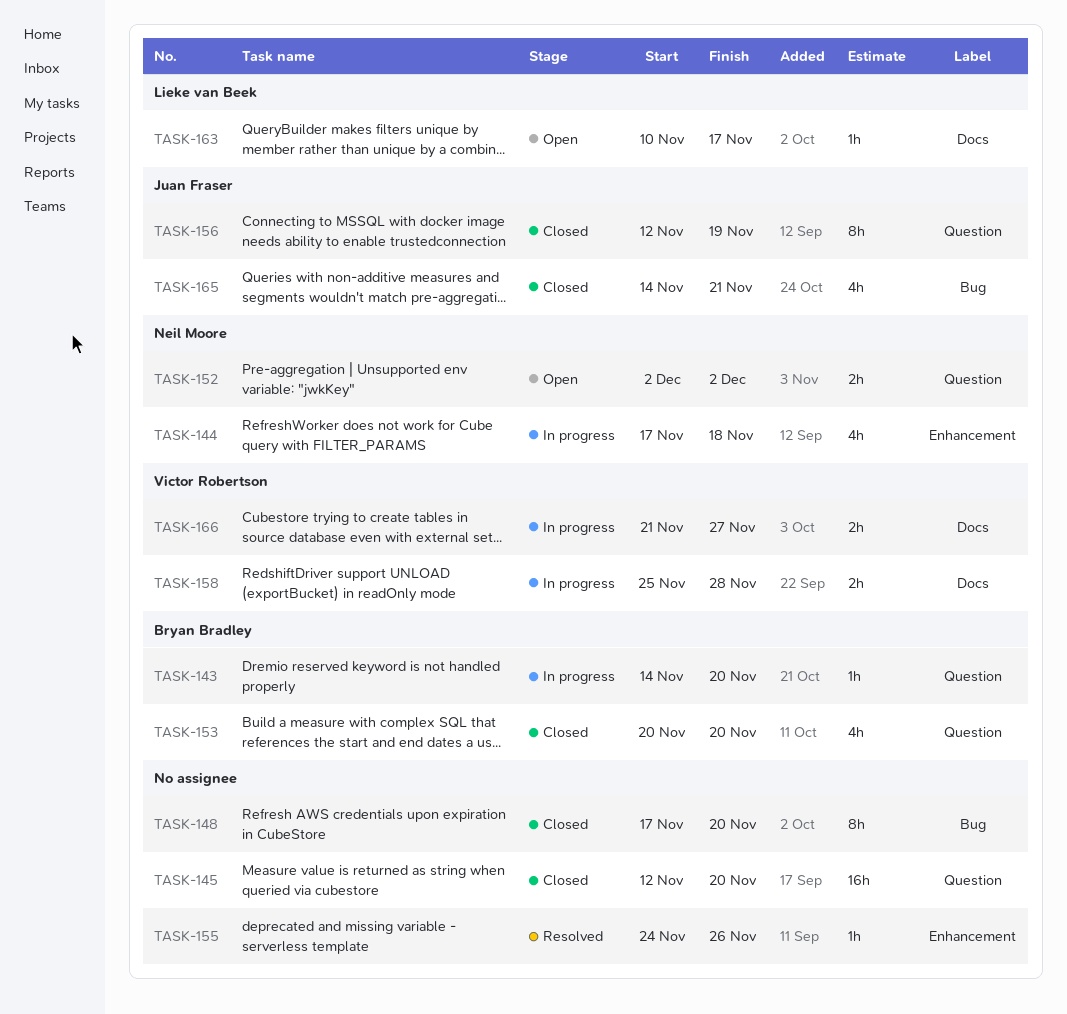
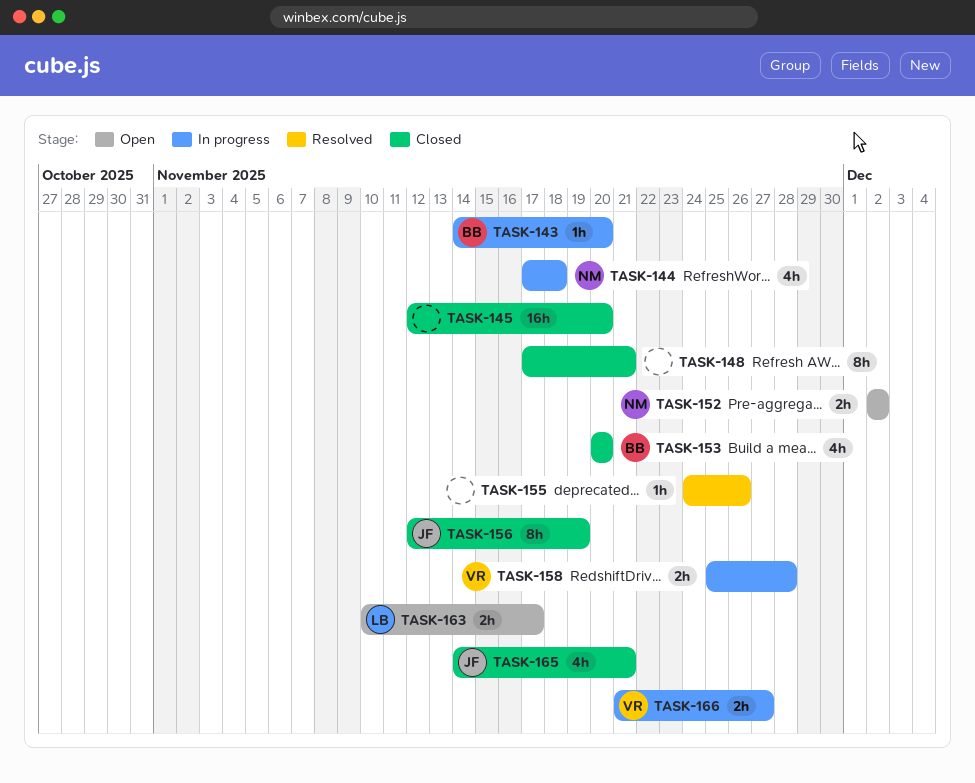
TASK-148, due: Nov 20 -> Nov 21
TASK-163, estimate: 1h -> 2h

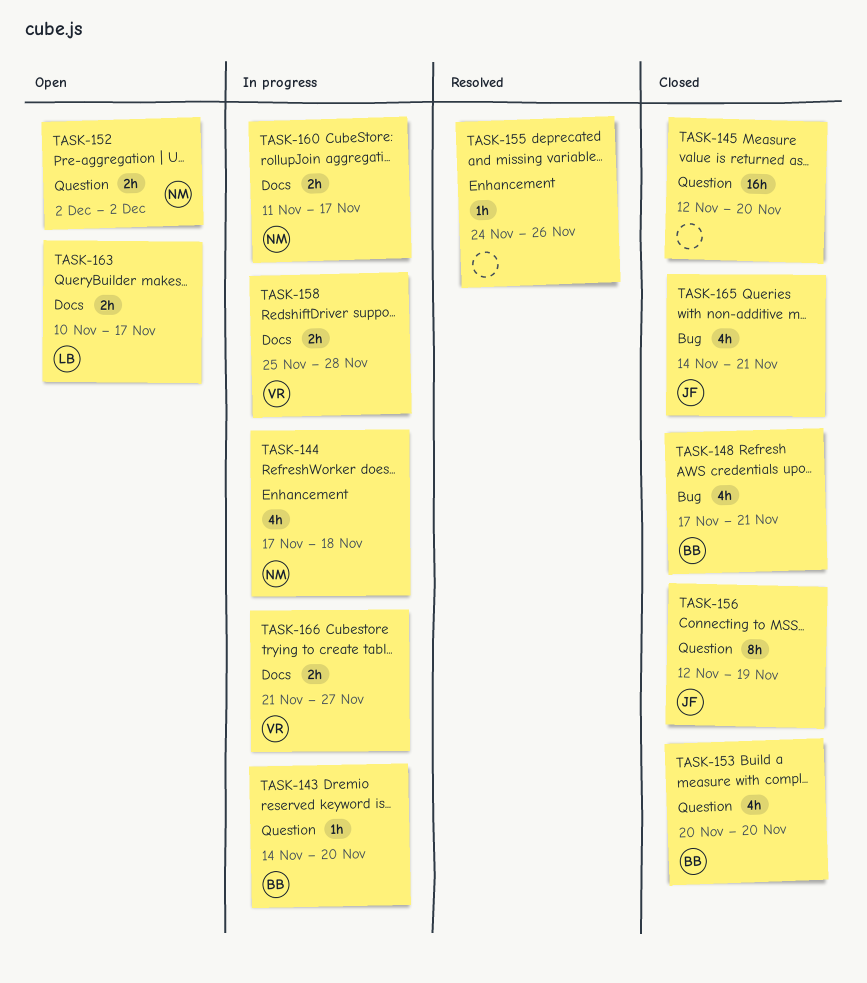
TASK-148, owner: none -> BB
TASK-148, estimate: 8h -> 4h
TASK-160: none -> present

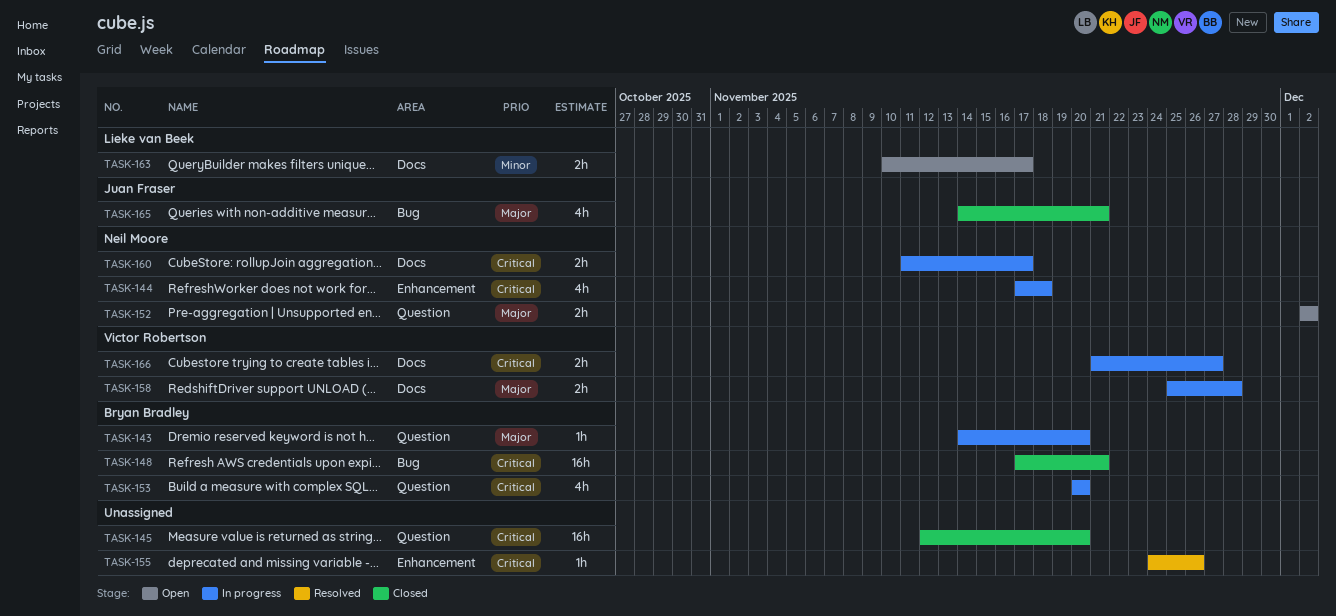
TASK-148, estimate: 4h -> 16h
TASK-153, status: Closed -> In progress
TASK-156: present -> none

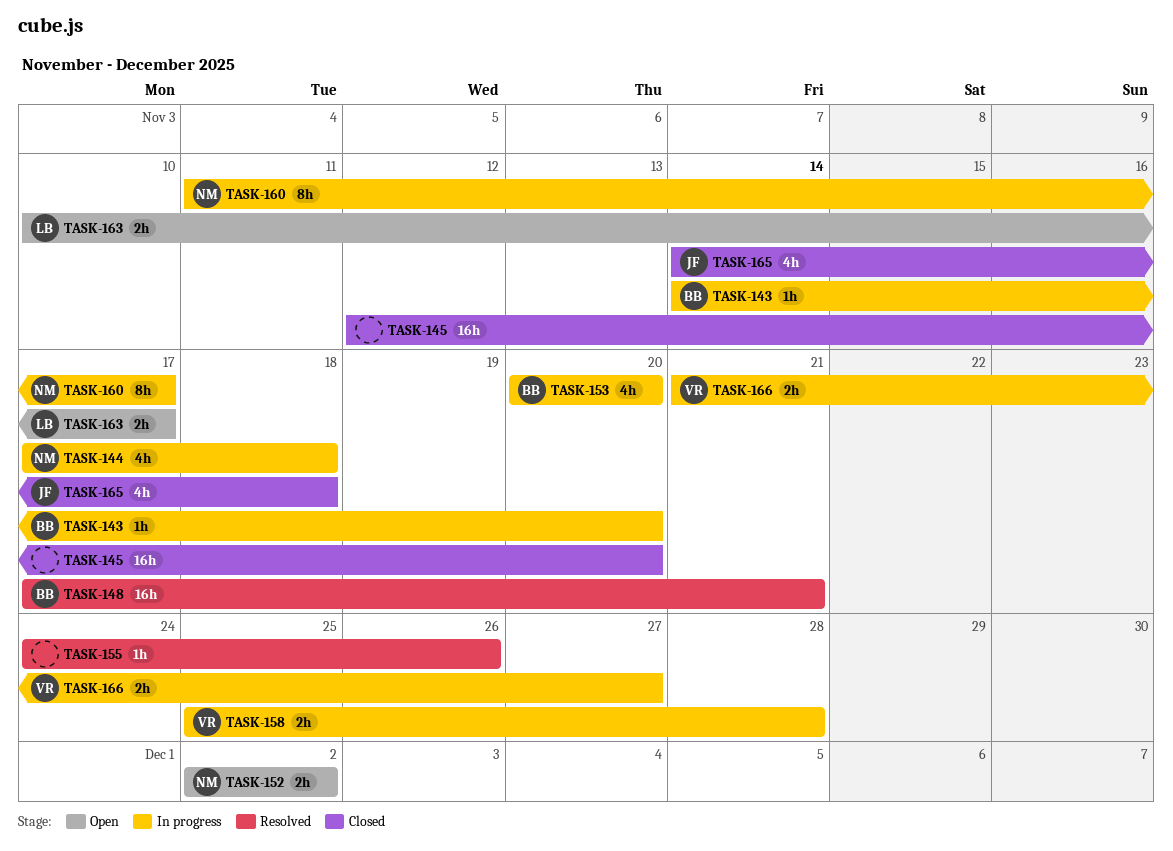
TASK-148, status: Closed -> Resolved
TASK-160, estimate: 2h -> 8h
TASK-165, due: Nov 21 -> Nov 18

